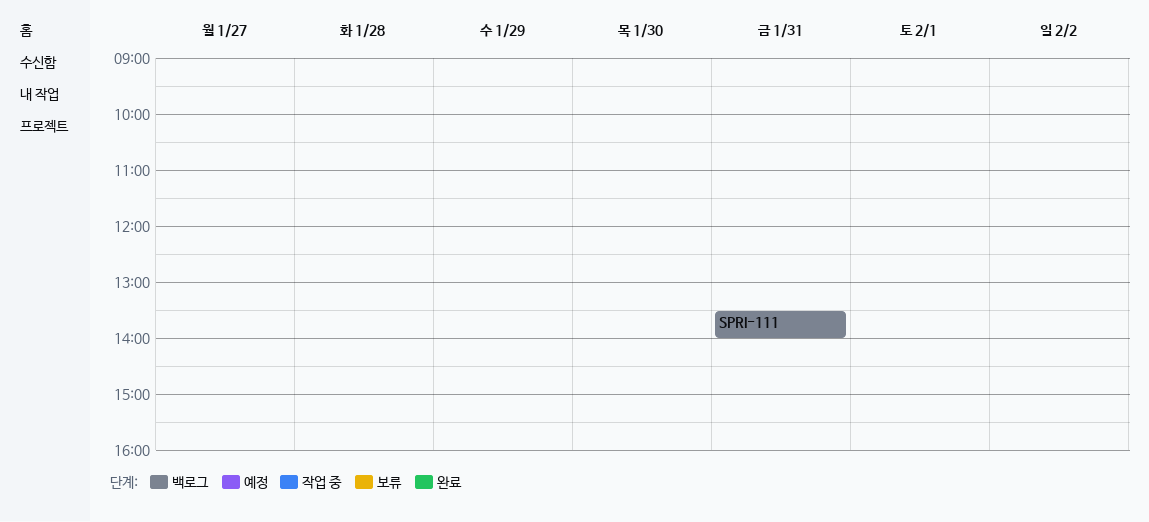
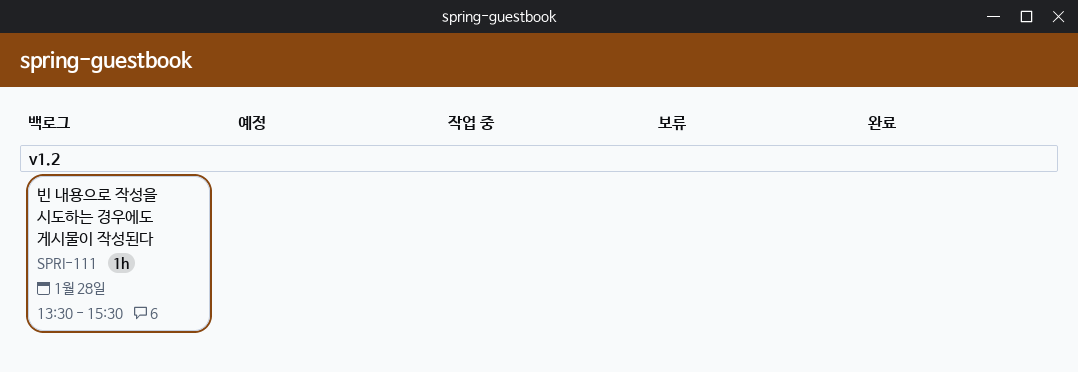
SPRI-111, day: Jan 31 -> Jan 28
SPRI-111, ends: 14:00 -> 15:30

